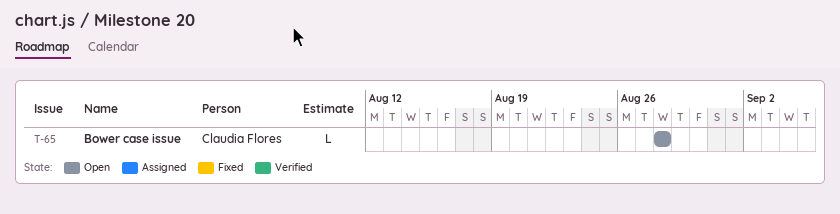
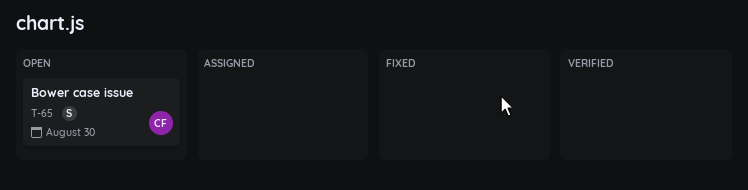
T-65, estimate: L -> S
T-65, due: Aug 28 -> Aug 30

